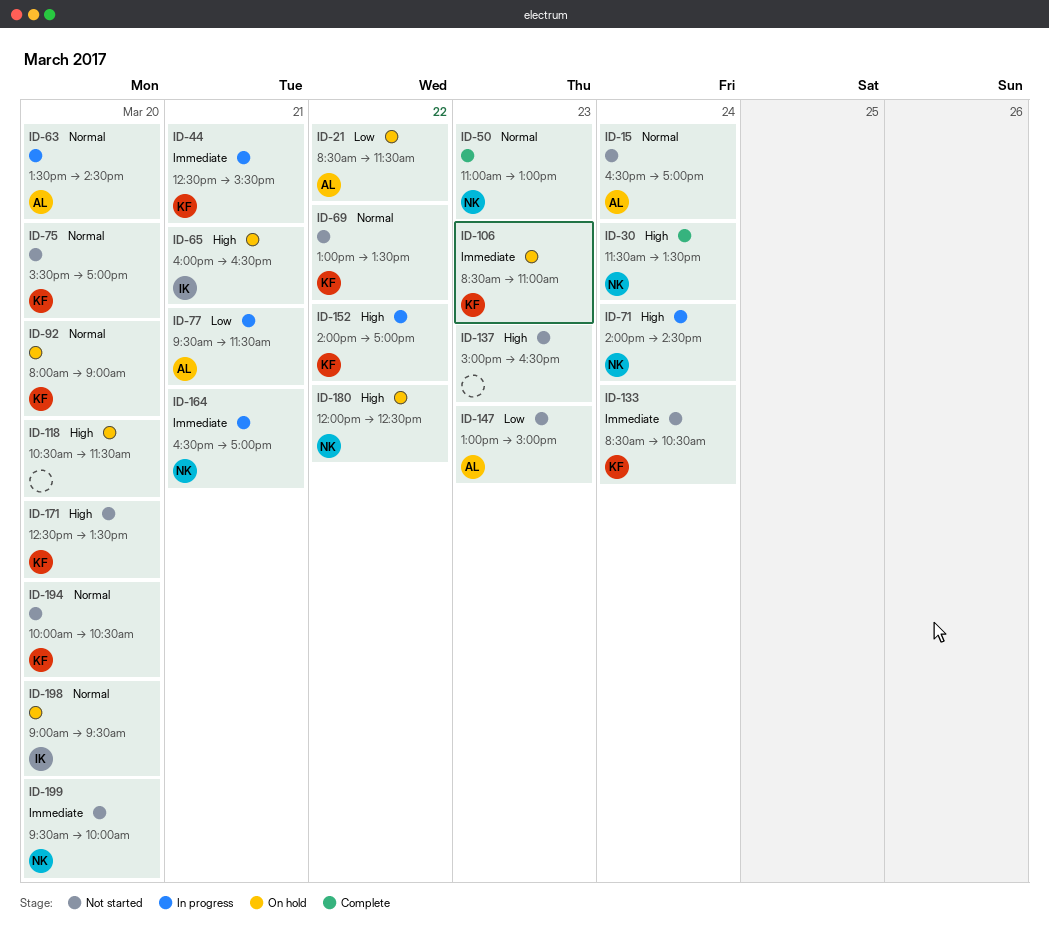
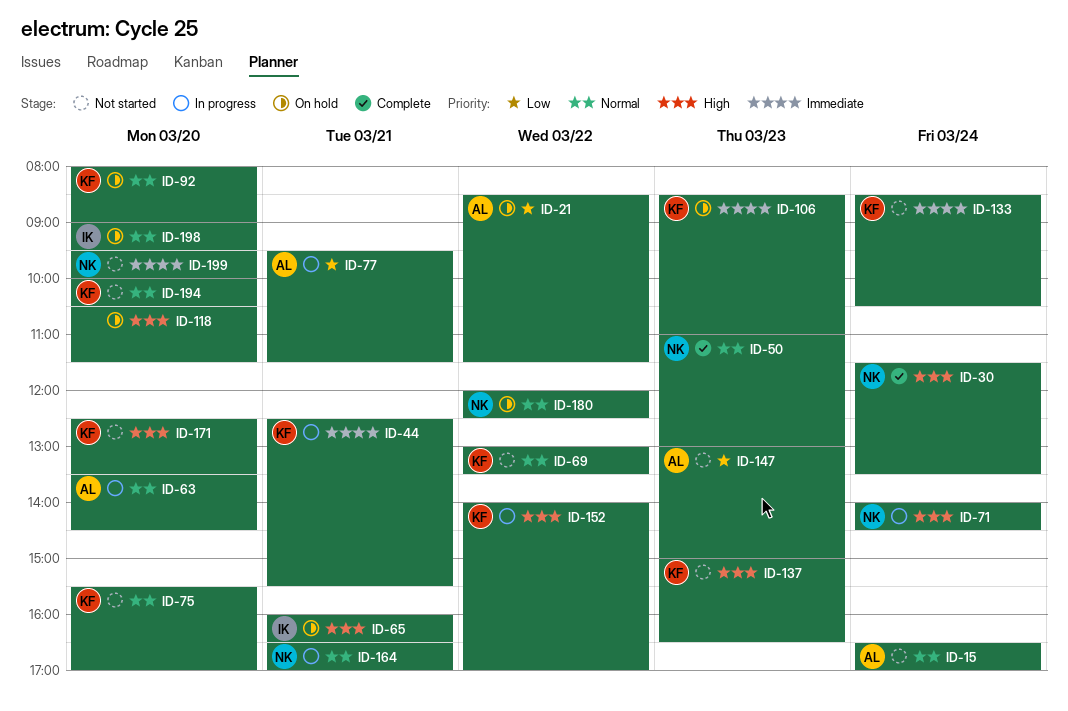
ID-137, owner: none -> KF
ID-164, priority: Immediate -> Normal
ID-180, priority: High -> Normal

